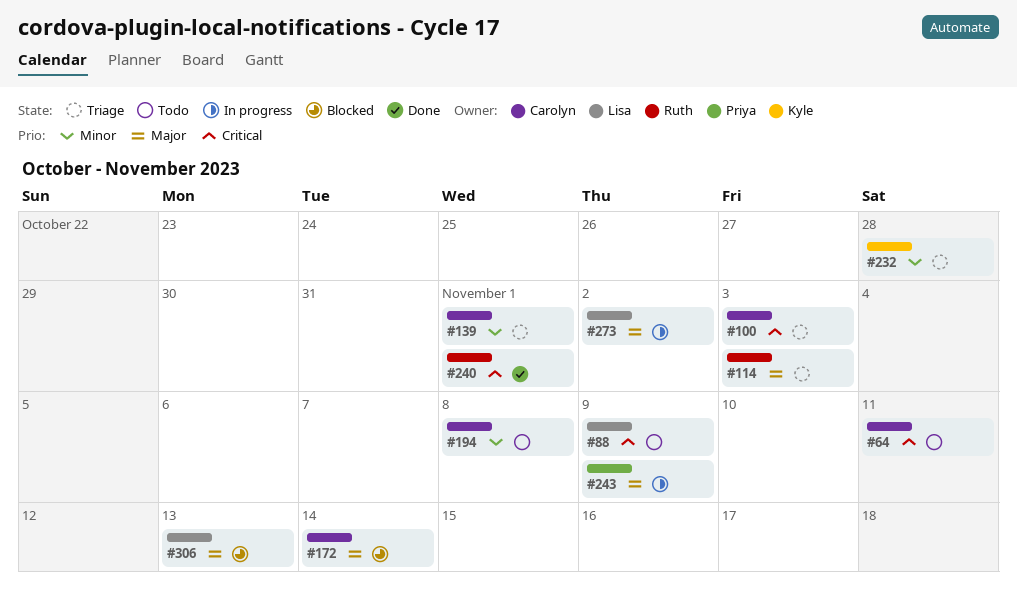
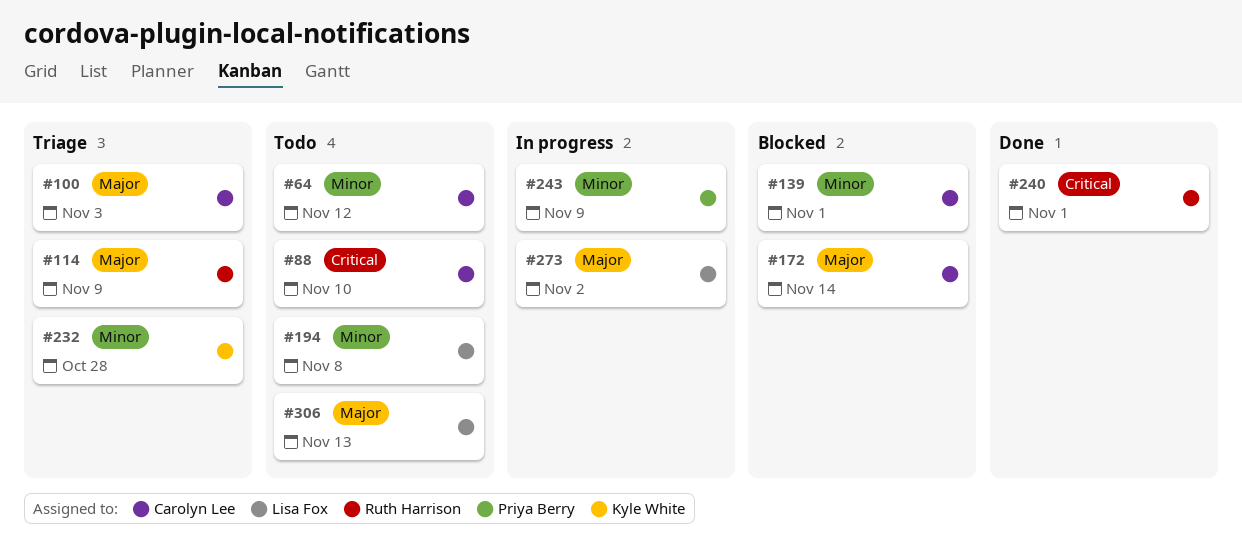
#64, priority: Critical -> Minor
#64, due: Nov 11 -> Nov 12
#88, owner: Lisa Fox -> Carolyn Lee
#88, due: Nov 9 -> Nov 10
#100, priority: Critical -> Major
#114, due: Nov 3 -> Nov 9
#139, status: Triage -> Blocked
#194, owner: Carolyn Lee -> Lisa Fox
#243, priority: Major -> Minor
#306, status: Blocked -> Todo

